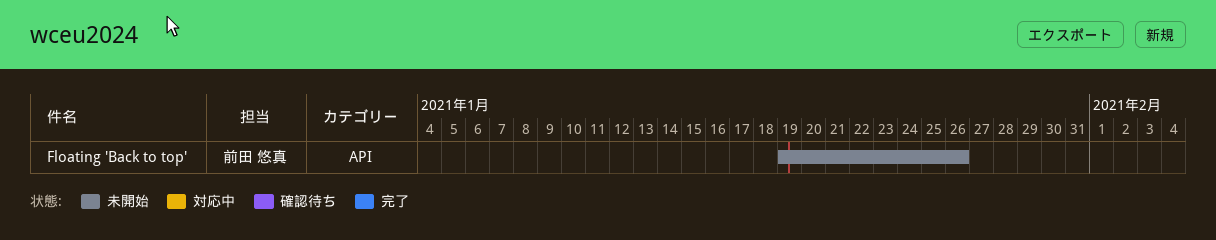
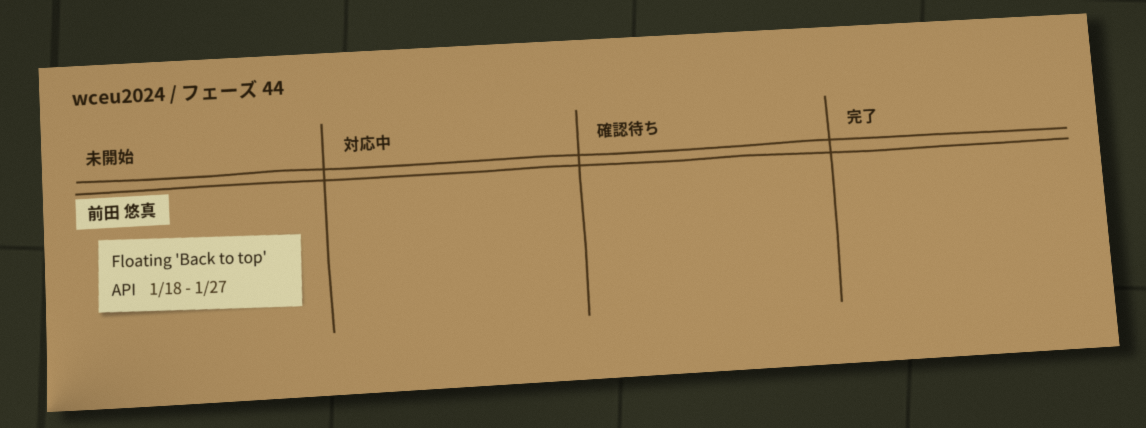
Floating 'Back to top', start: Jan 19 -> Jan 18
Floating 'Back to top', due: Jan 26 -> Jan 27

